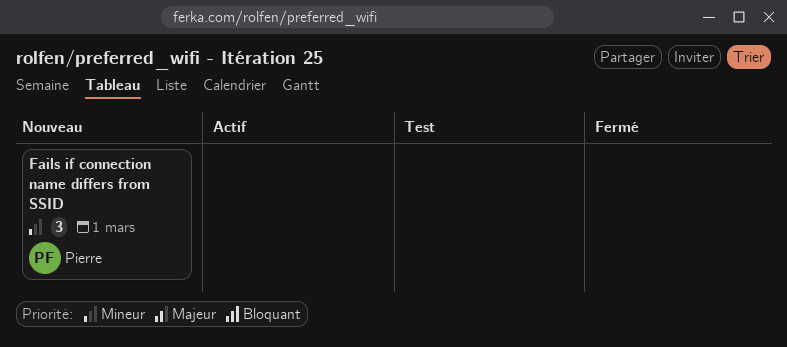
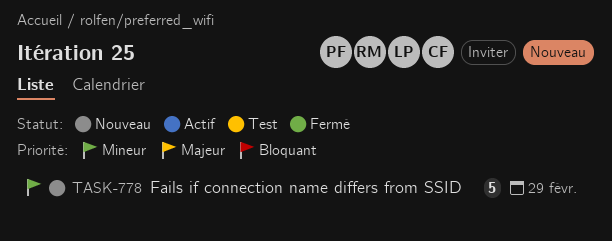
Fails if connection name differs from SSID, estimate: 3 -> 5
Fails if connection name differs from SSID, due: Mar 1 -> Feb 29

